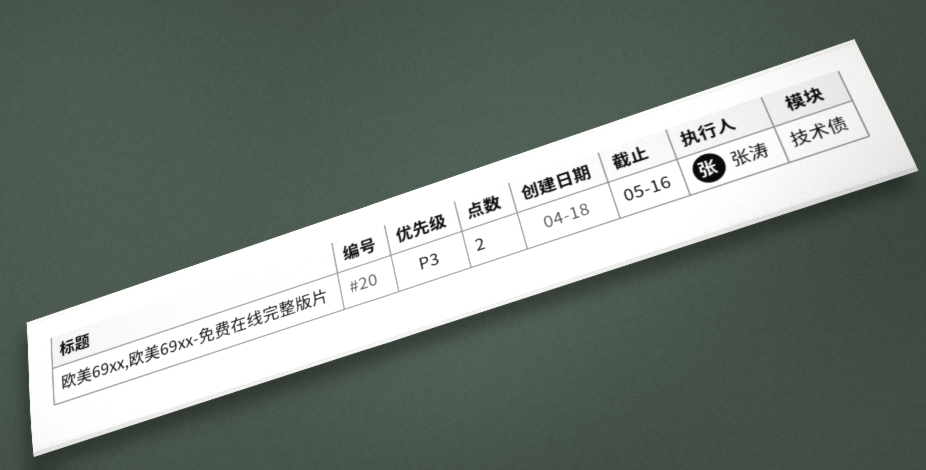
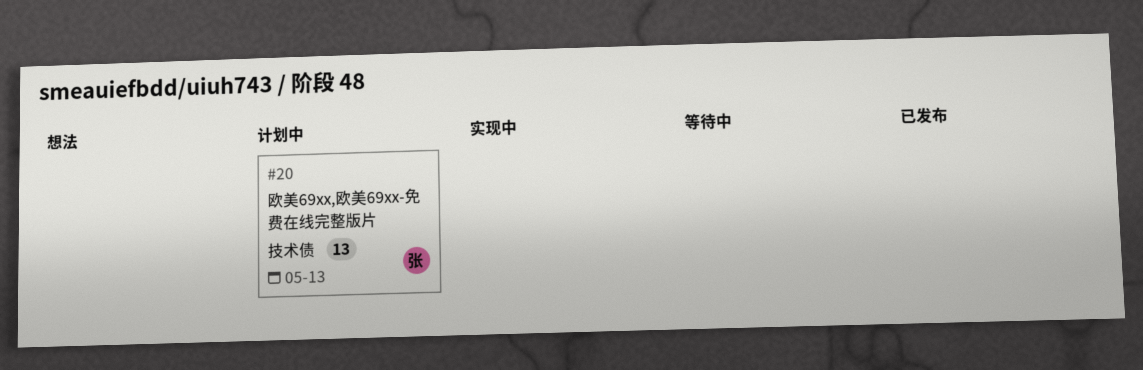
#20, estimate: 2 -> 13
#20, due: May 16 -> May 13

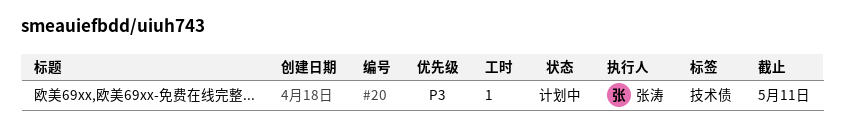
#20, estimate: 13 -> 1
#20, due: May 13 -> May 11

